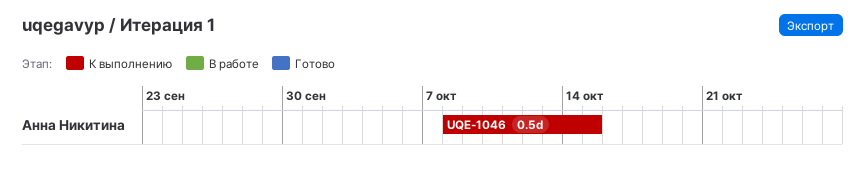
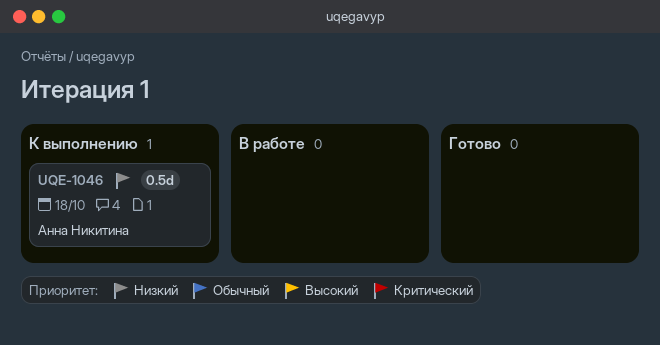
UQE-1046, due: Oct 15 -> Oct 18

